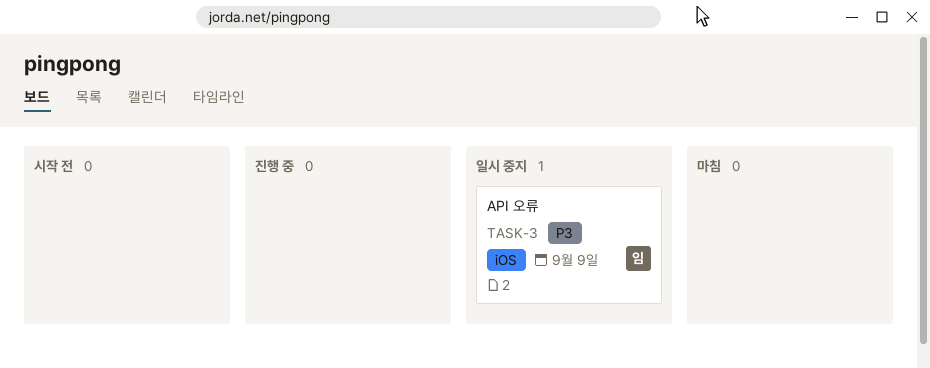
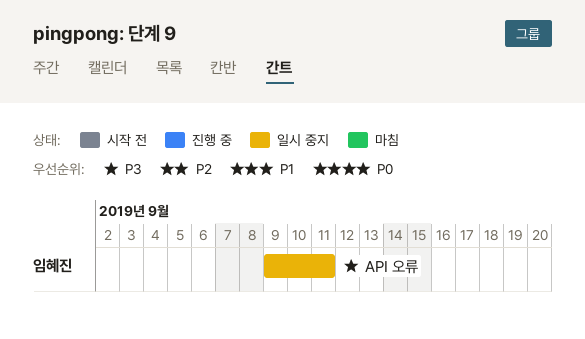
API 오류, due: Sep 9 -> Sep 11

